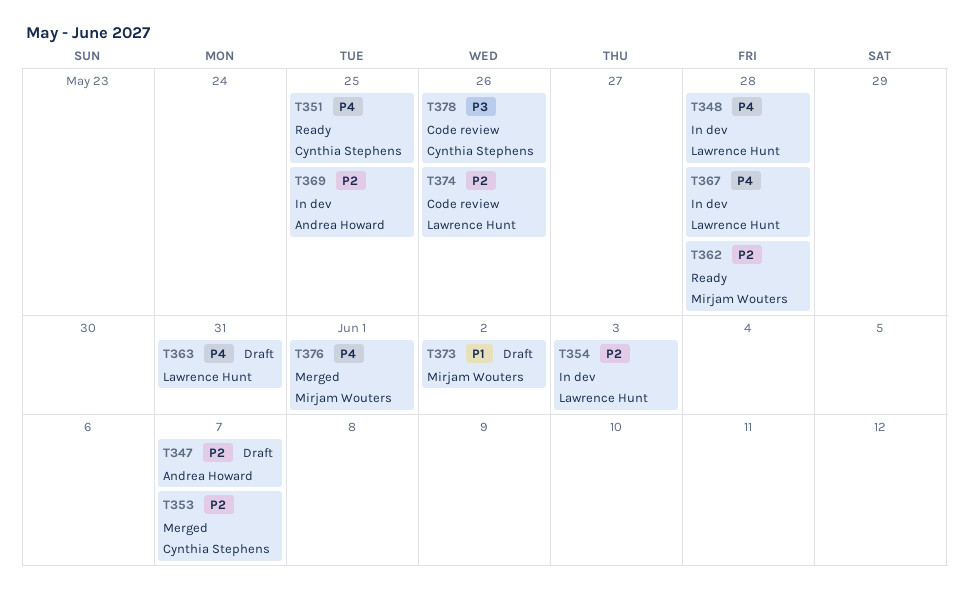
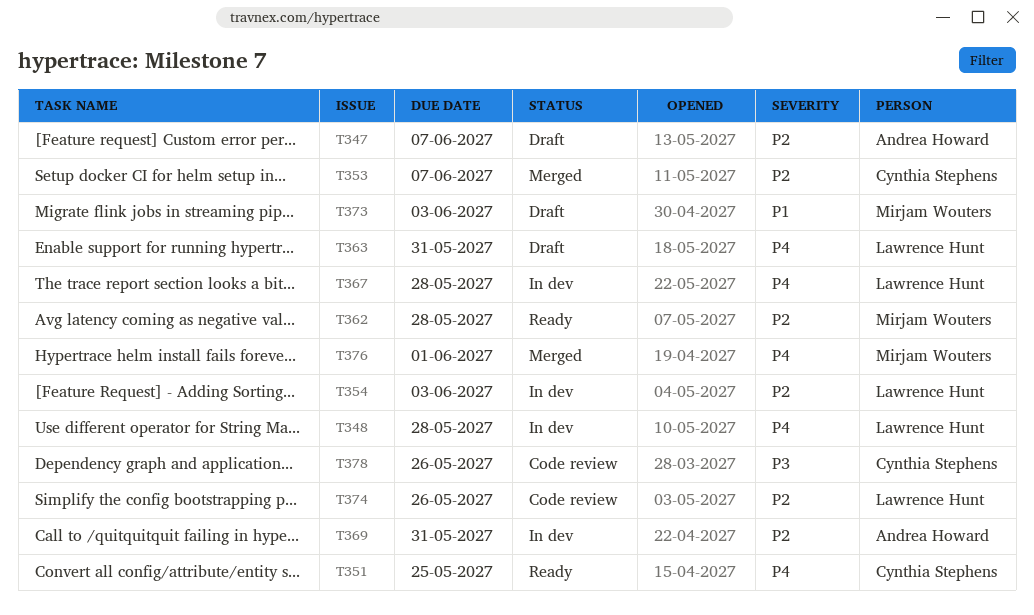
T369, due: May 25 -> May 31
T373, due: Jun 2 -> Jun 3

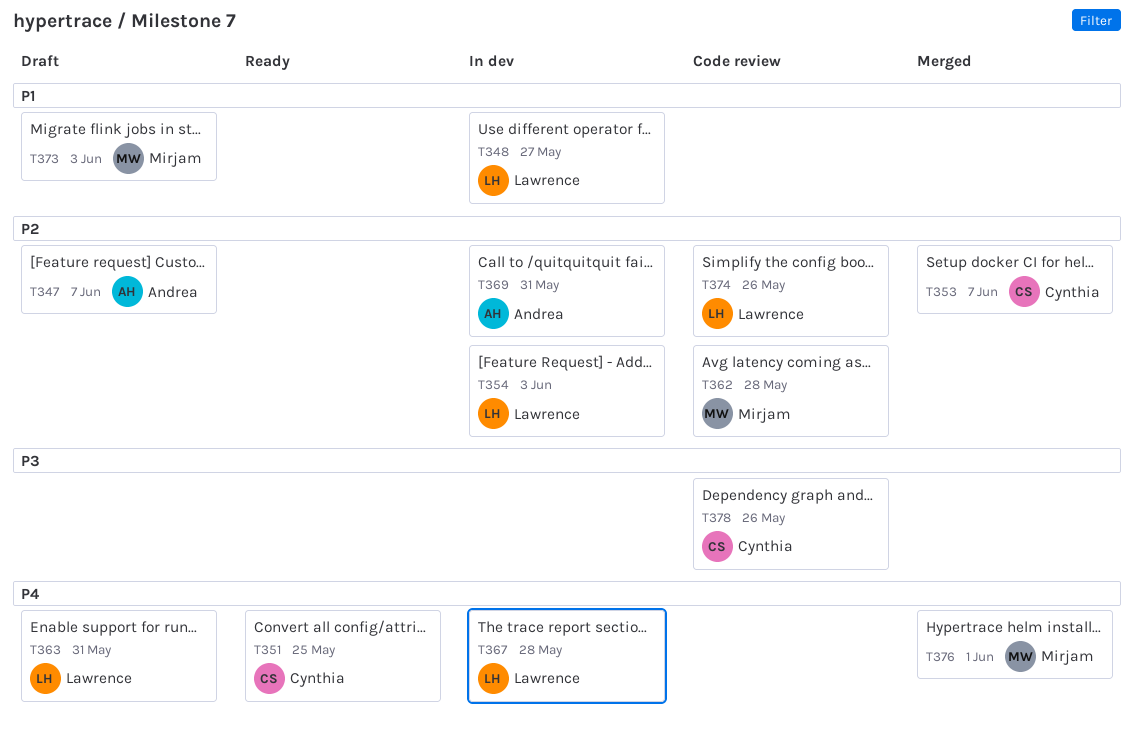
T348, priority: P4 -> P1
T348, due: May 28 -> May 27
T362, status: Ready -> Code review

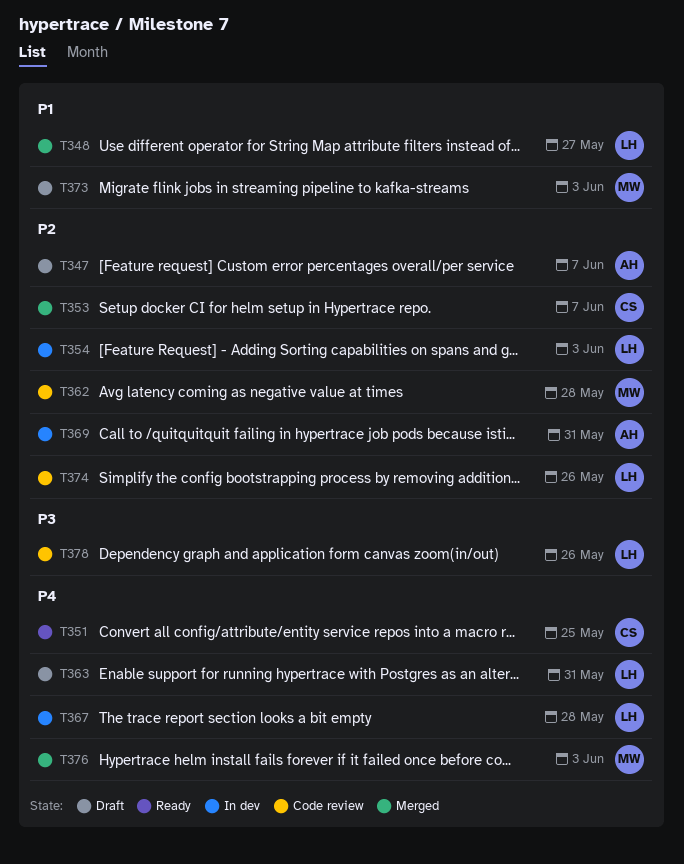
T348, status: In dev -> Merged
T376, due: Jun 1 -> Jun 3
T378, owner: Cynthia -> Lawrence

